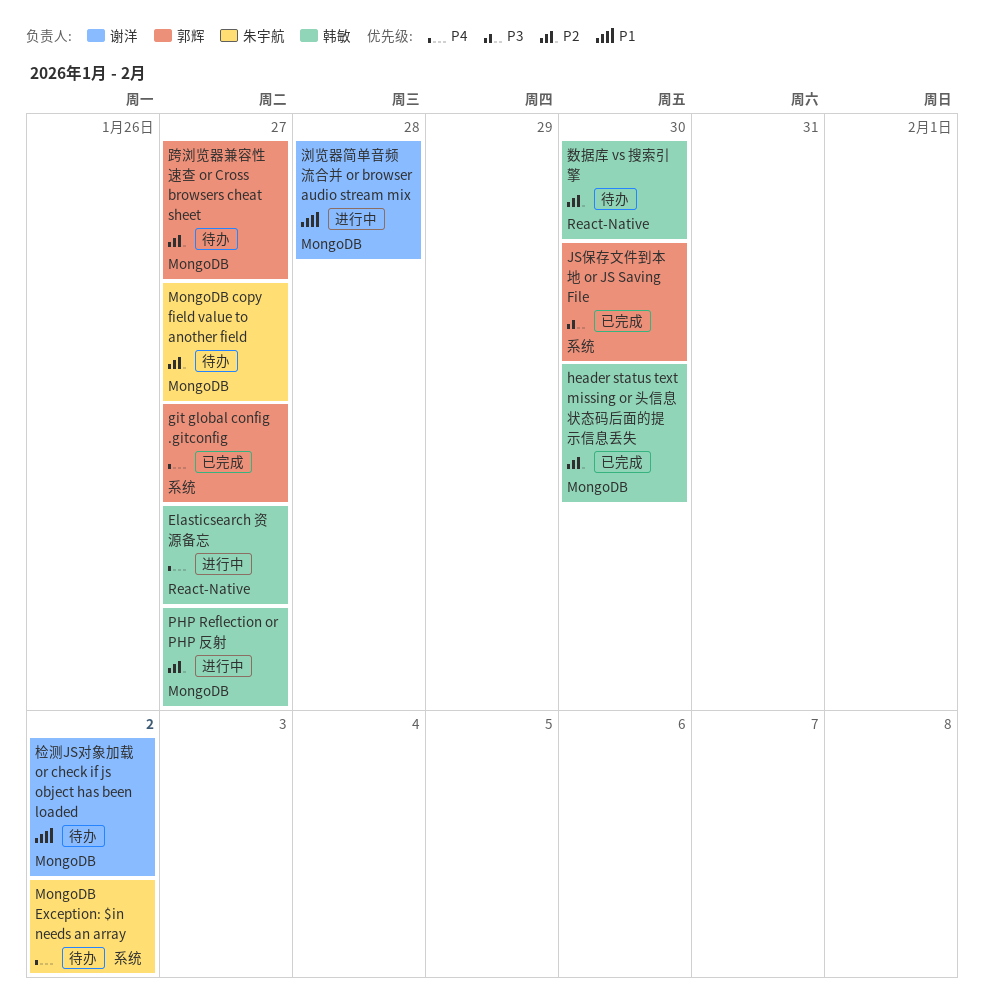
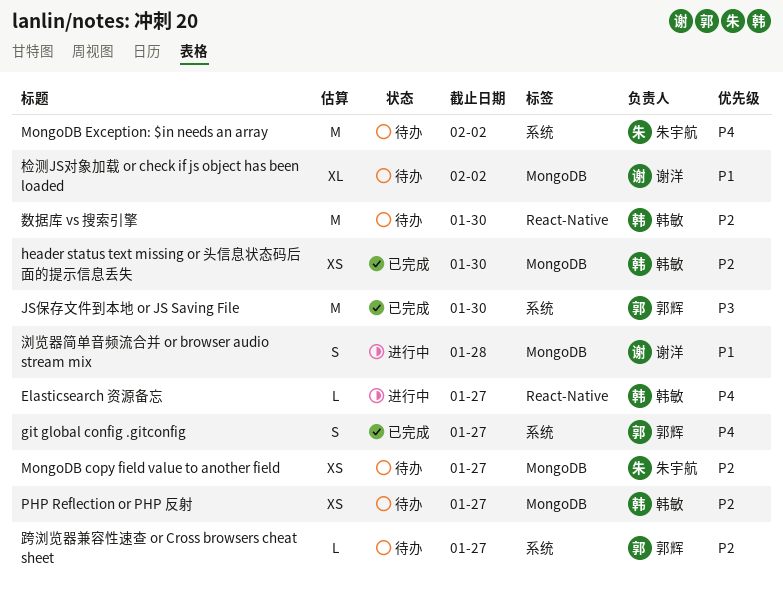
PHP Reflection or PHP 反射, status: 进行中 -> 待办
跨浏览器兼容性速查 or Cross browsers cheat sheet, label: MongoDB -> 系统

